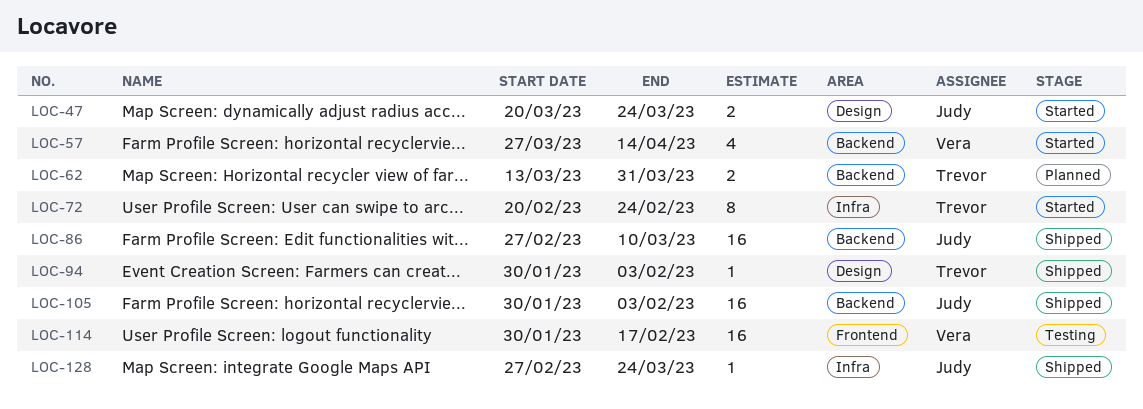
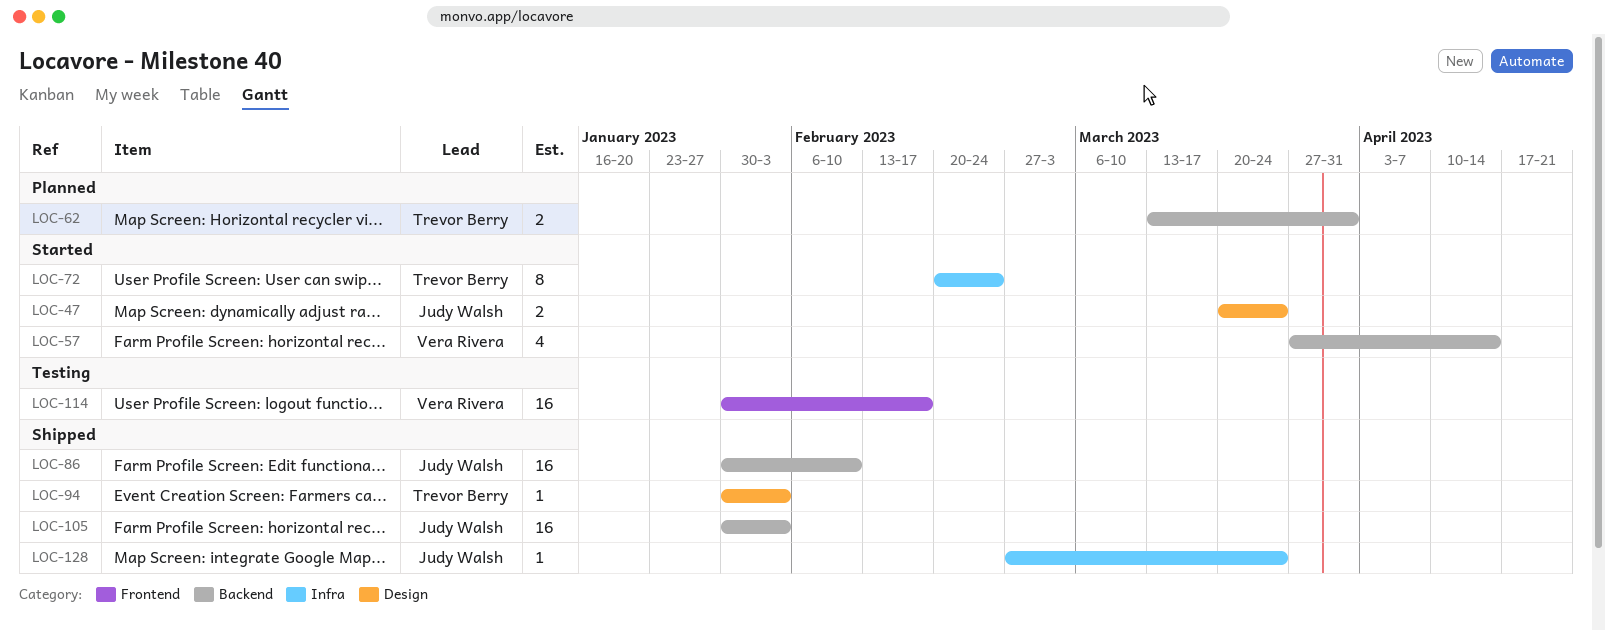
LOC-86, start: Feb 27 -> Jan 30
LOC-86, due: Mar 10 -> Feb 10

